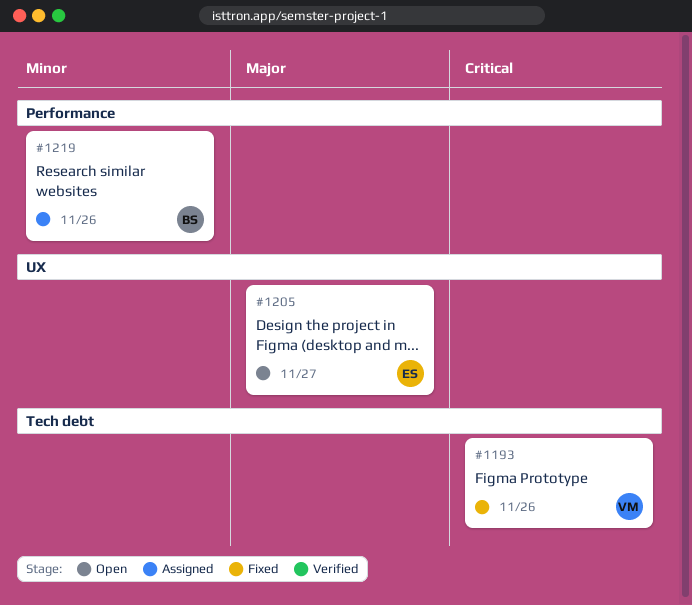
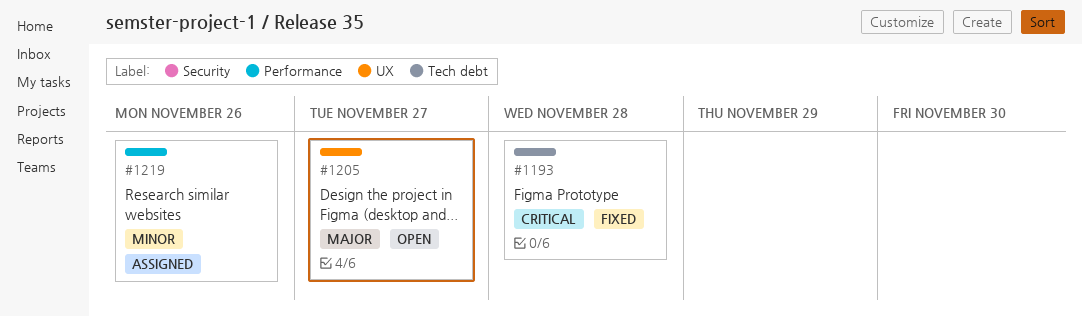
#1193, due: Nov 26 -> Nov 28

